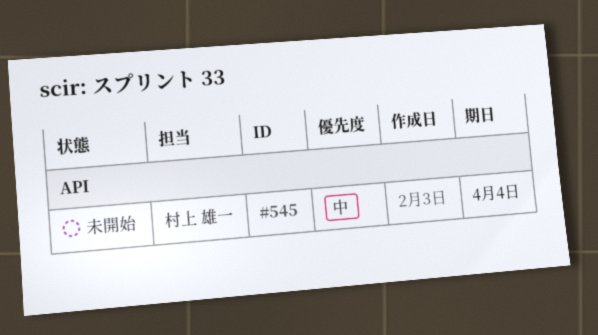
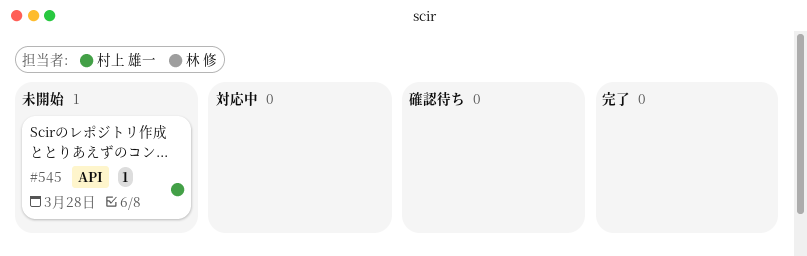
#545, due: Apr 4 -> Mar 28

